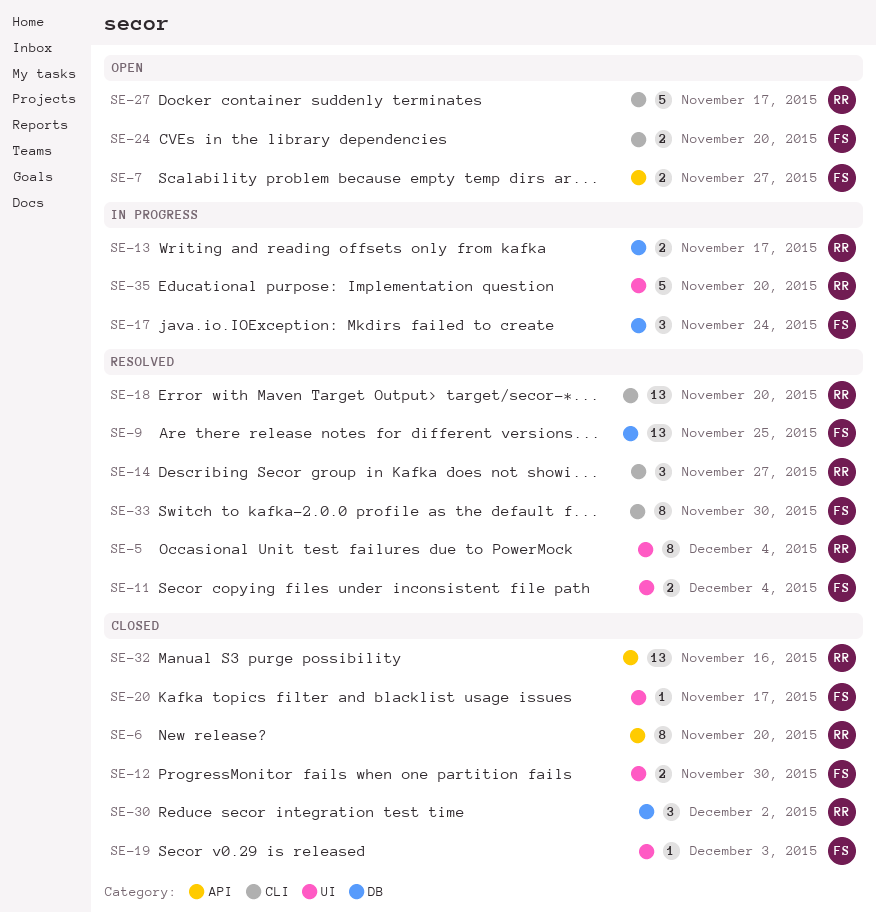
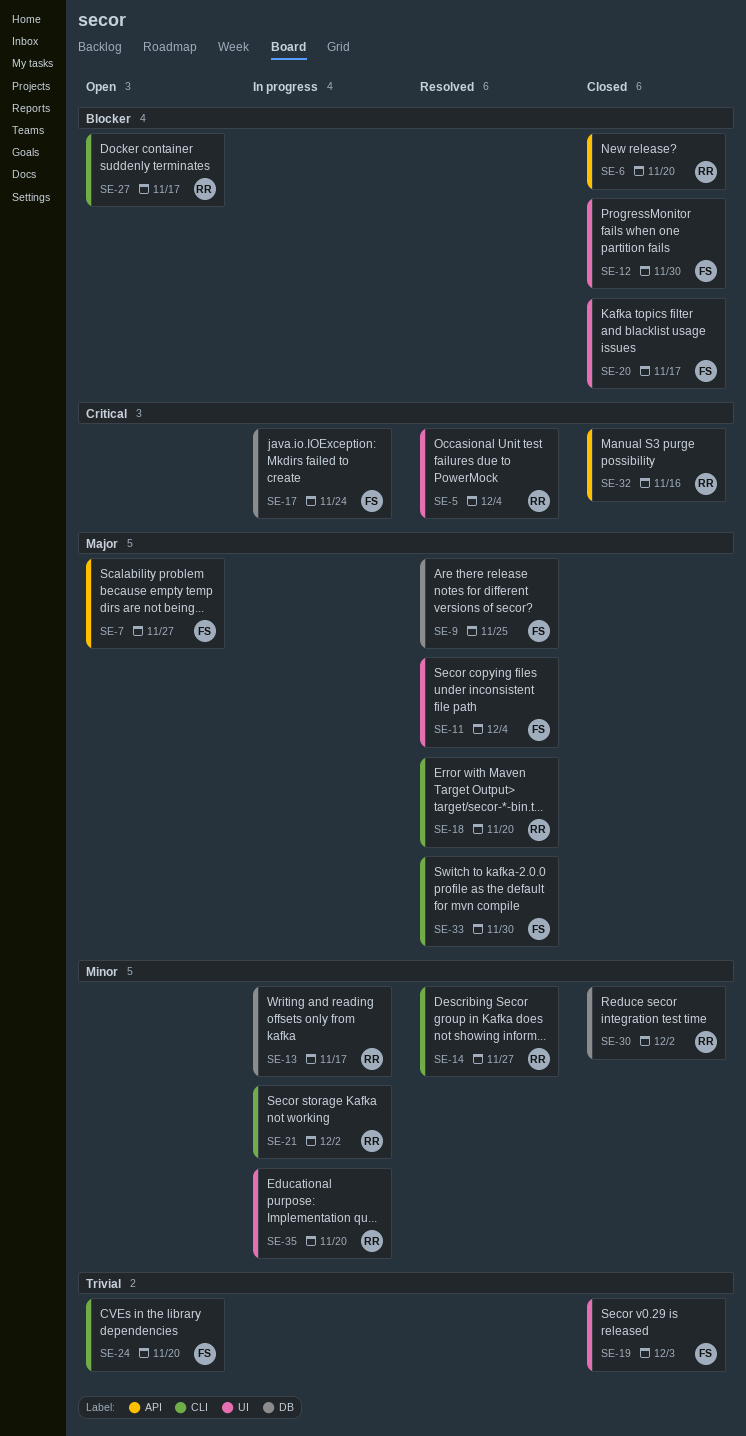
SE-21: none -> present

